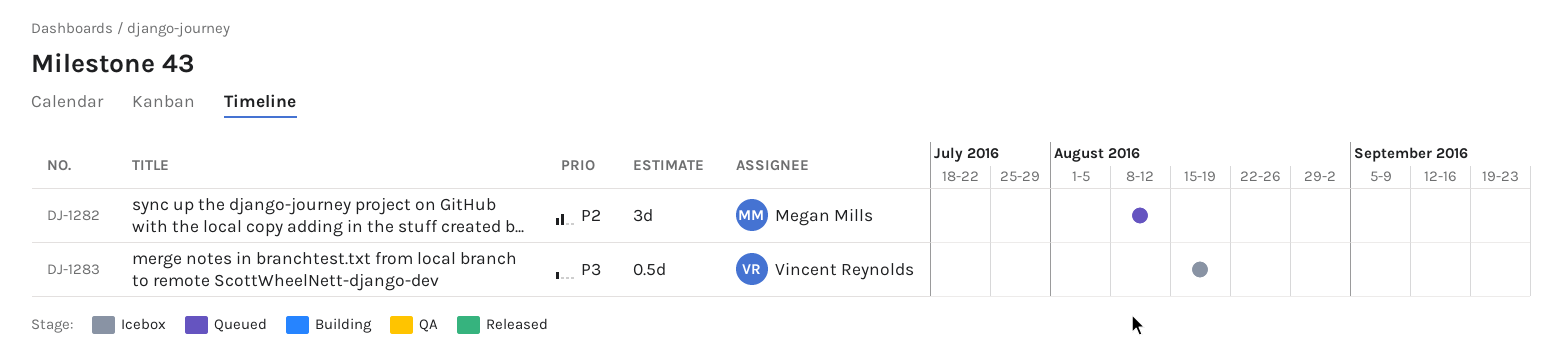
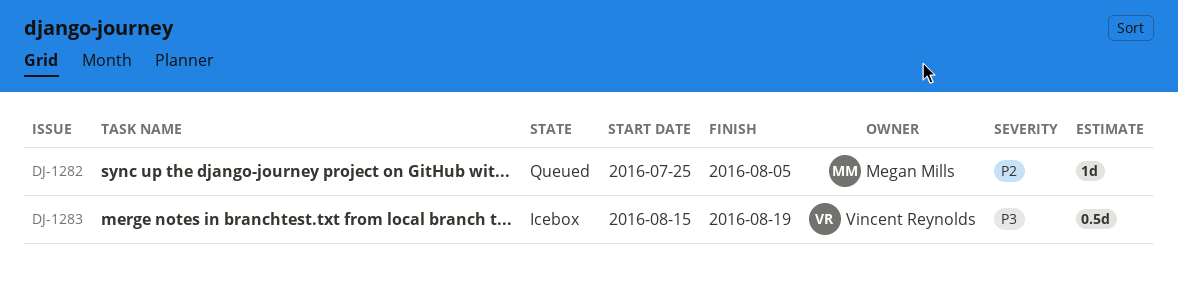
DJ-1282, estimate: 3d -> 1d
DJ-1282, start: Aug 8 -> Jul 25
DJ-1282, due: Aug 12 -> Aug 5

